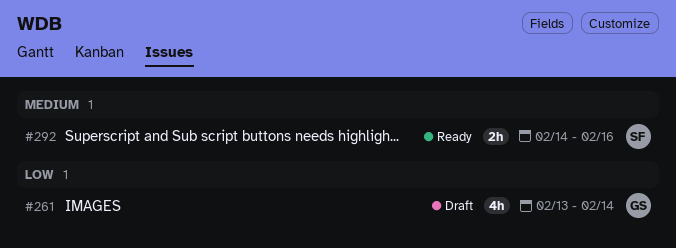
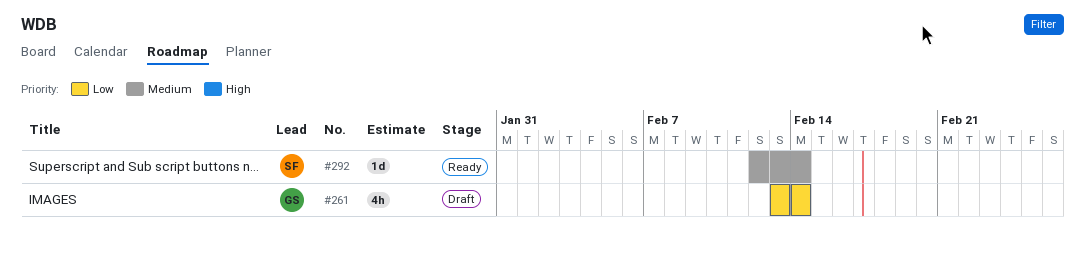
#292, estimate: 2h -> 1d
#292, start: Feb 14 -> Feb 12
#292, due: Feb 16 -> Feb 14

